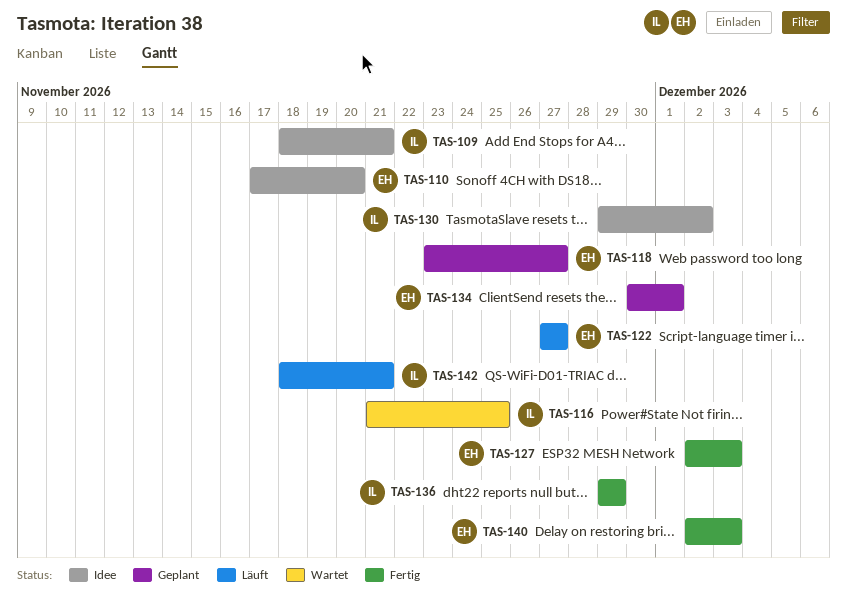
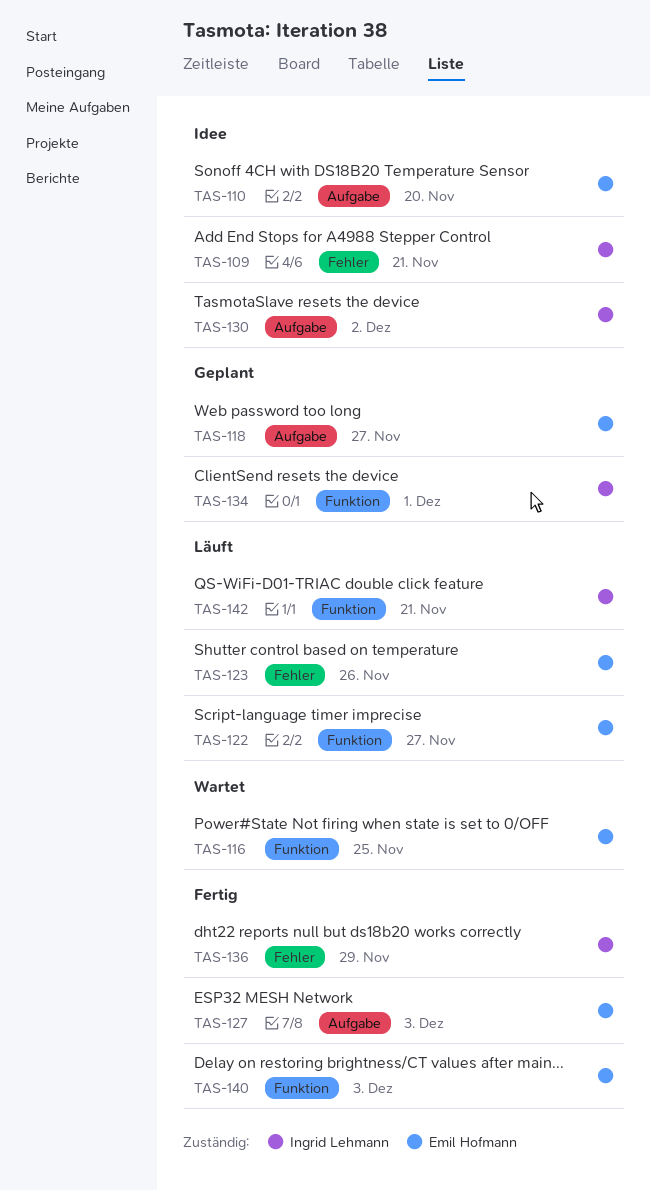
TAS-116, owner: Ingrid Lehmann -> Emil Hofmann
TAS-123: none -> present
TAS-134, owner: Emil Hofmann -> Ingrid Lehmann

